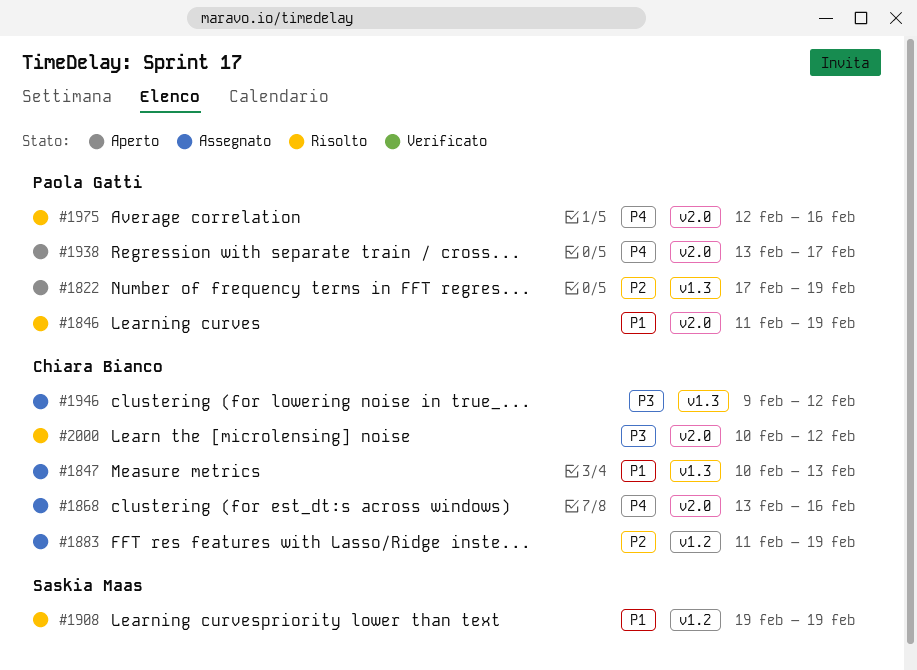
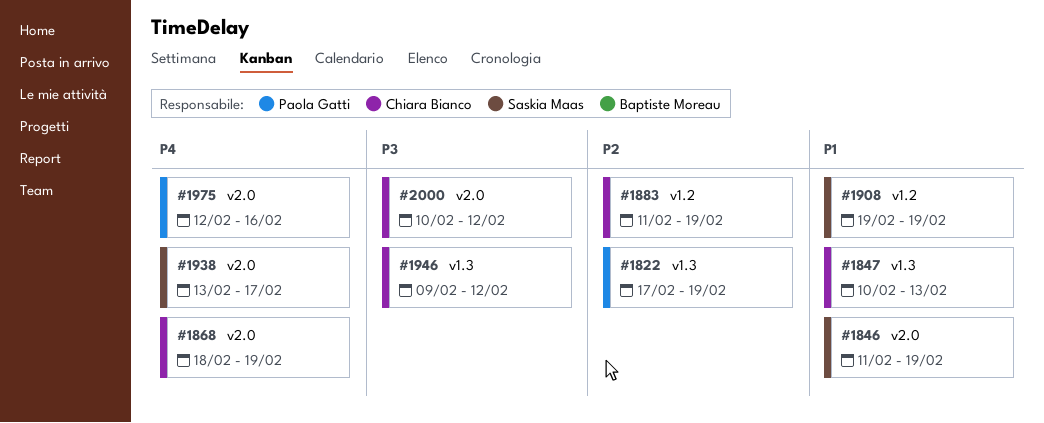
#1846, owner: Paola Gatti -> Saskia Maas
#1868, start: Feb 13 -> Feb 18
#1868, due: Feb 16 -> Feb 19
#1938, owner: Paola Gatti -> Saskia Maas

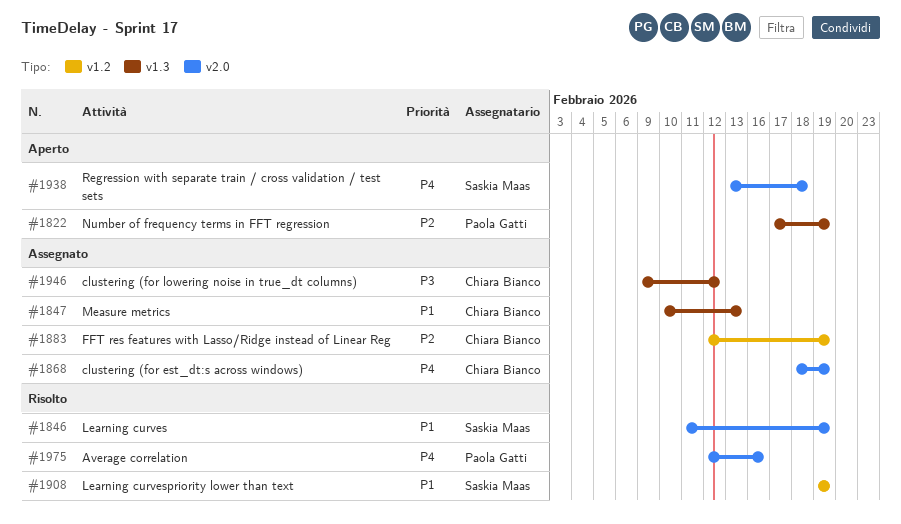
#1883, start: Feb 11 -> Feb 12
#1938, due: Feb 17 -> Feb 18
#2000: present -> none

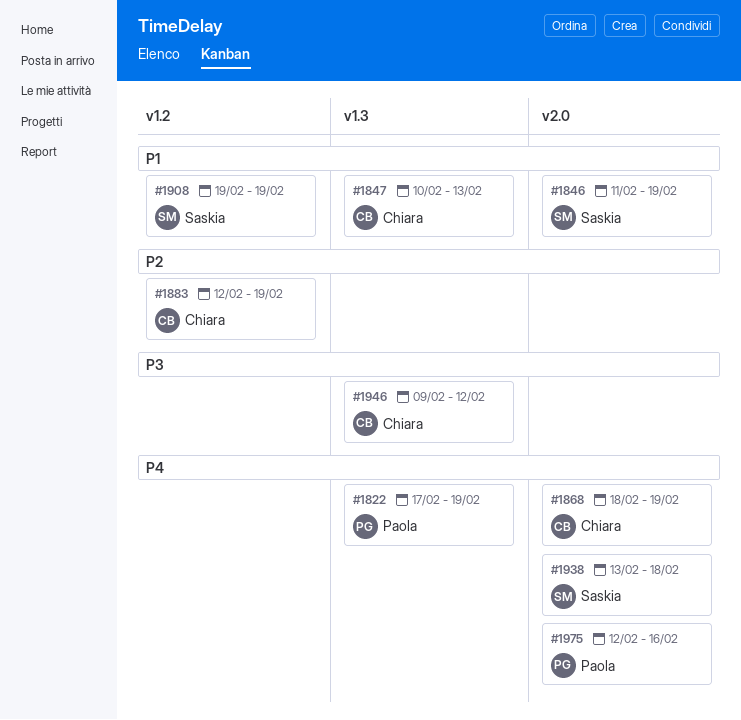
#1822, priority: P2 -> P4

